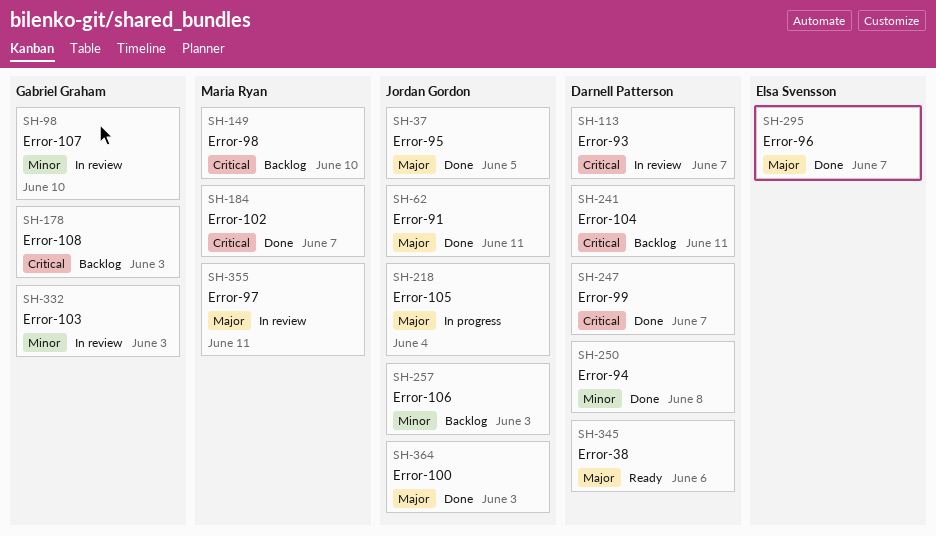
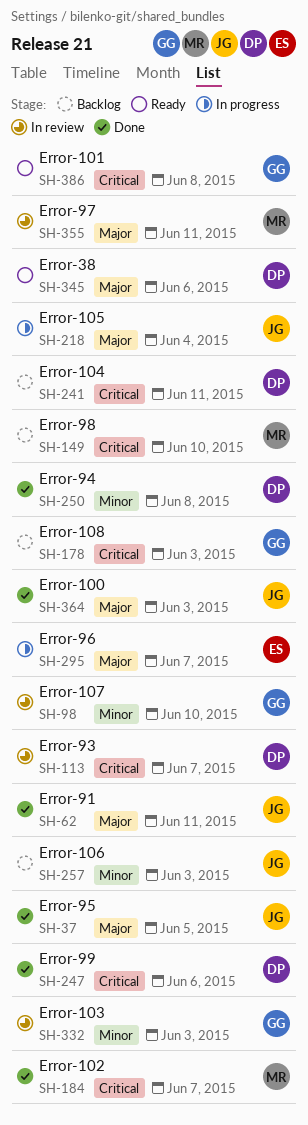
SH-247, due: Jun 7 -> Jun 6
SH-295, status: Done -> In progress
SH-386: none -> present

